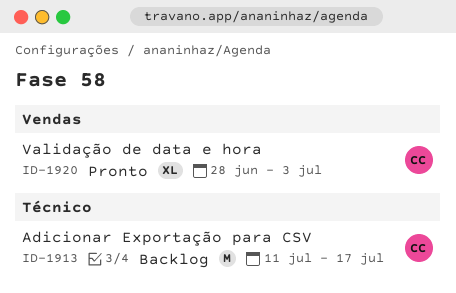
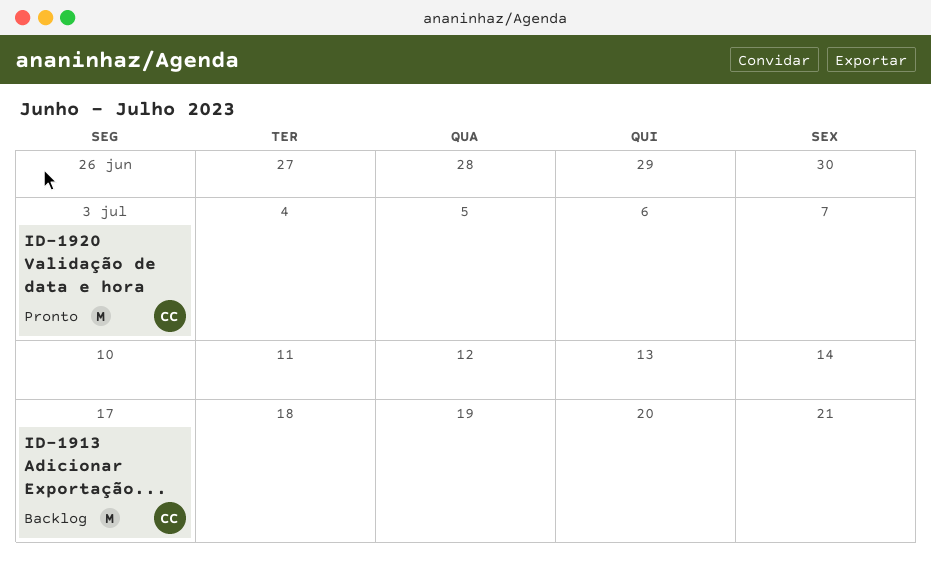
ID-1920, estimate: XL -> M

